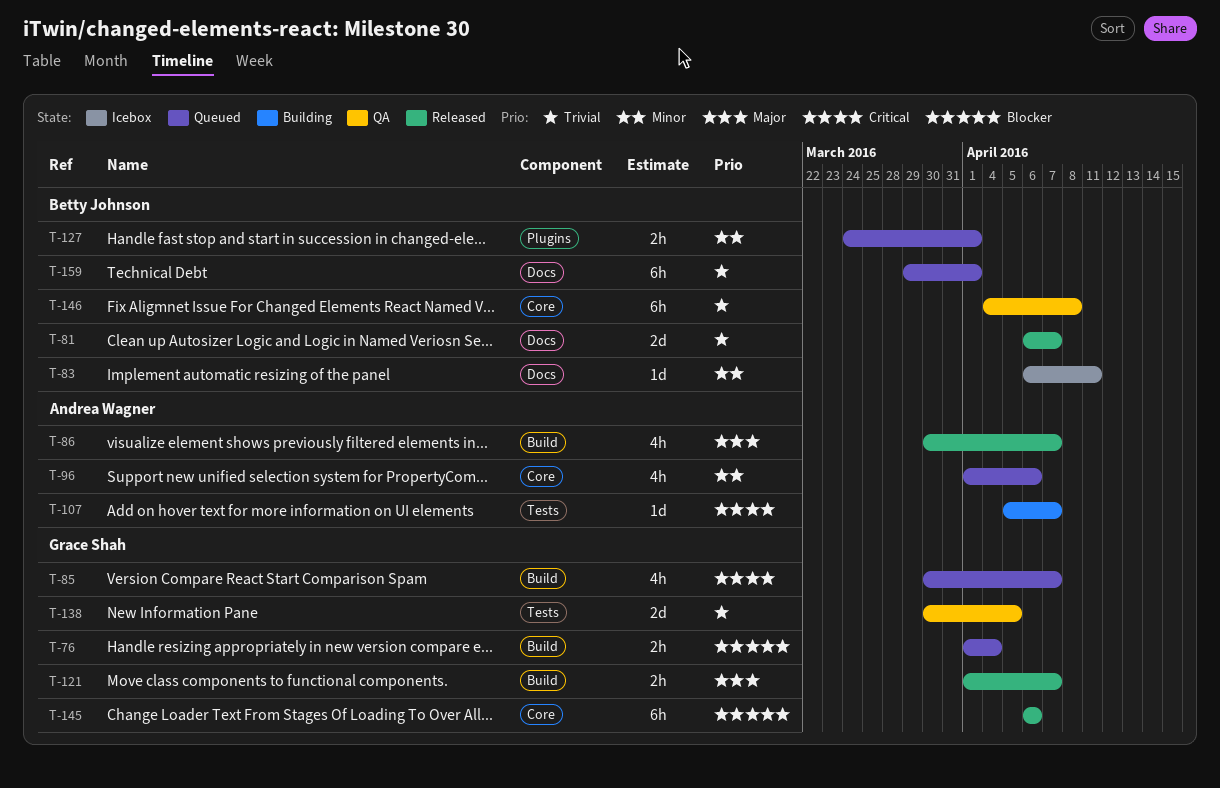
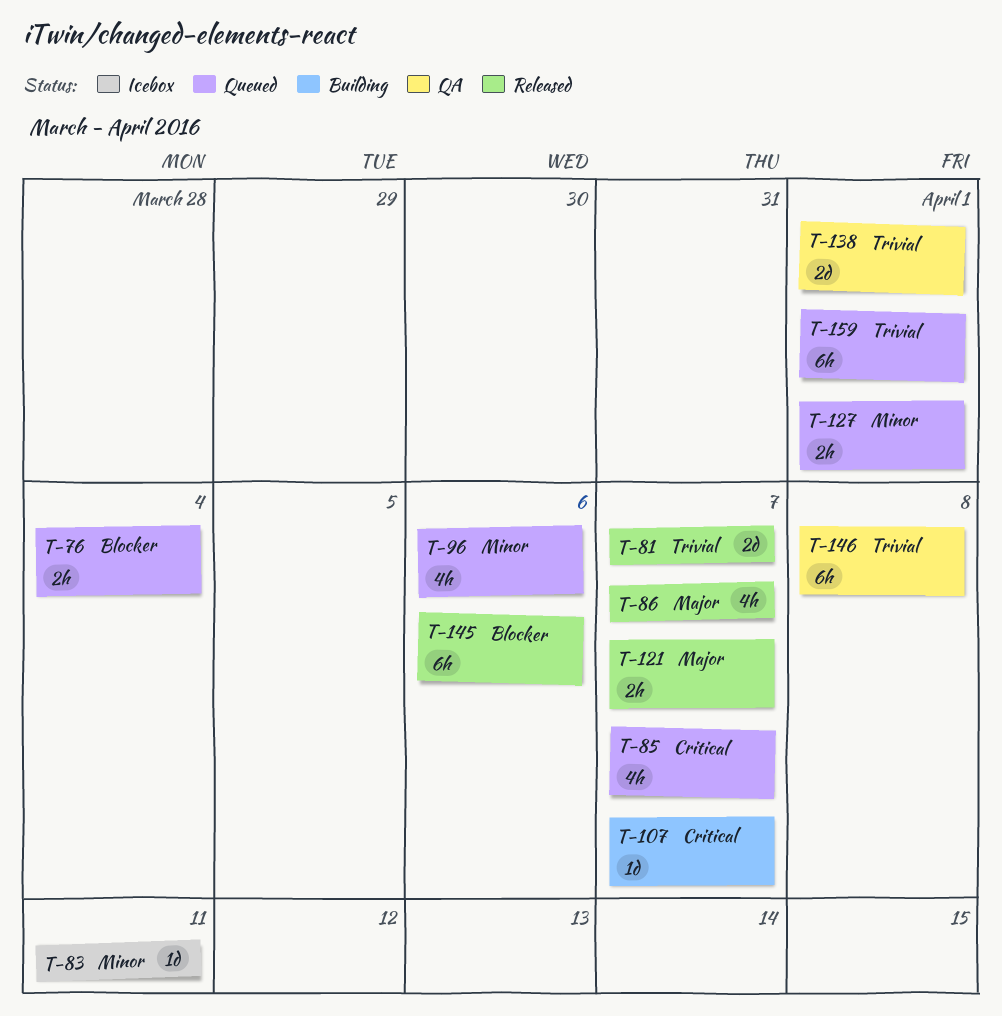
T-138, due: Apr 5 -> Apr 1

